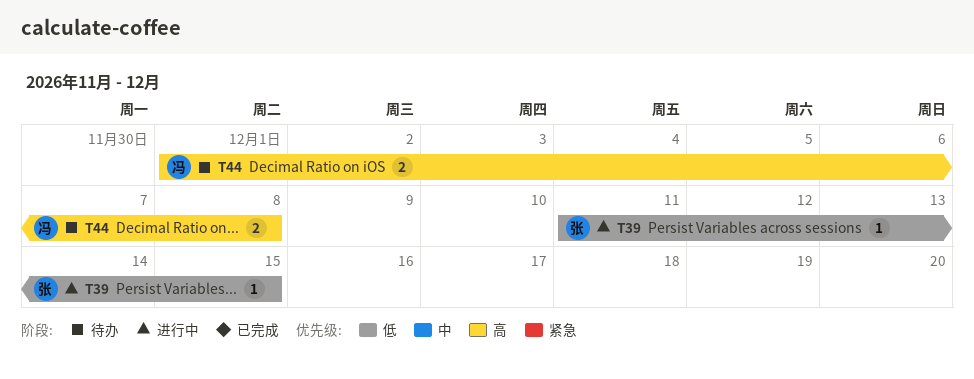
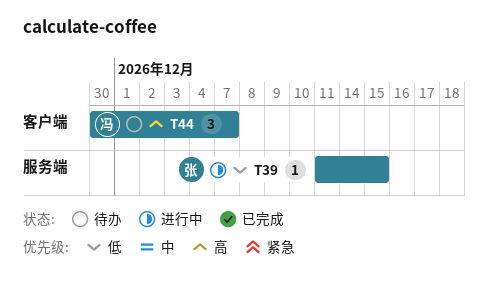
T44, estimate: 2 -> 3
T44, start: Dec 1 -> Nov 30
T44, due: Dec 8 -> Dec 7

